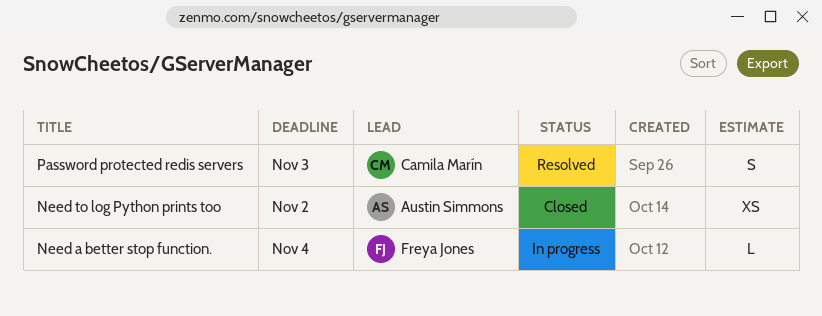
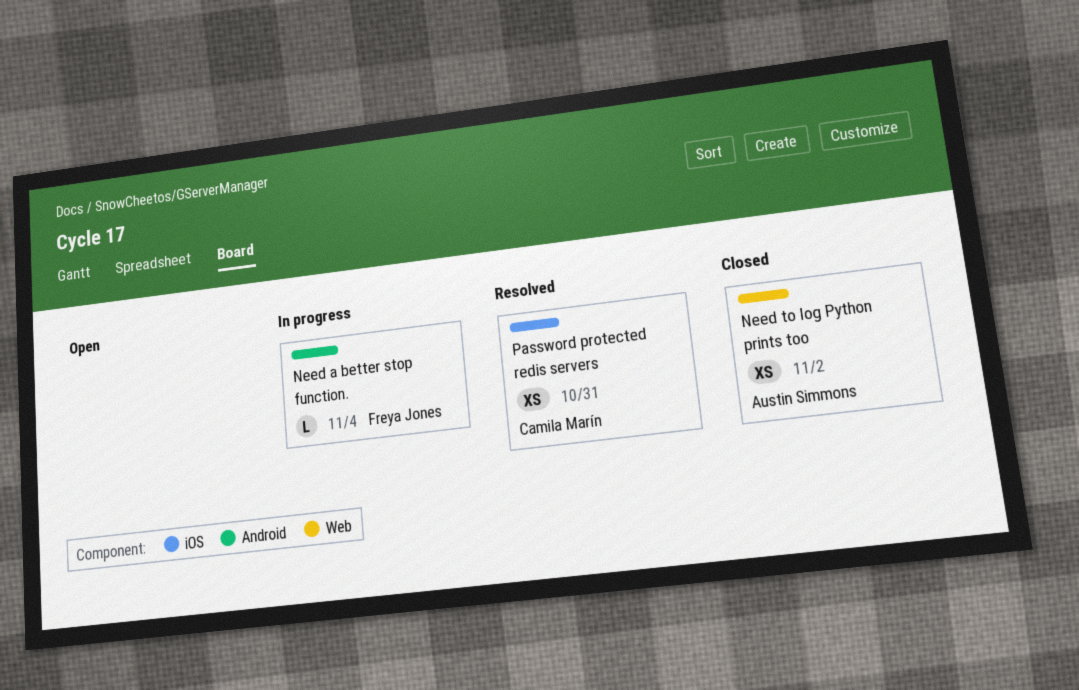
Password protected redis servers, estimate: S -> XS
Password protected redis servers, due: Nov 3 -> Oct 31

